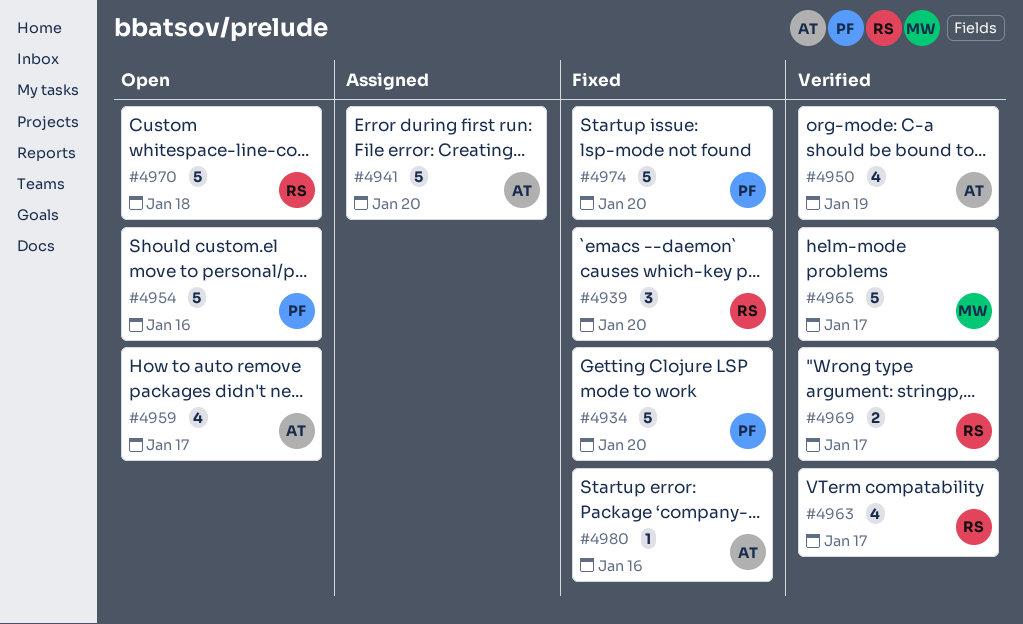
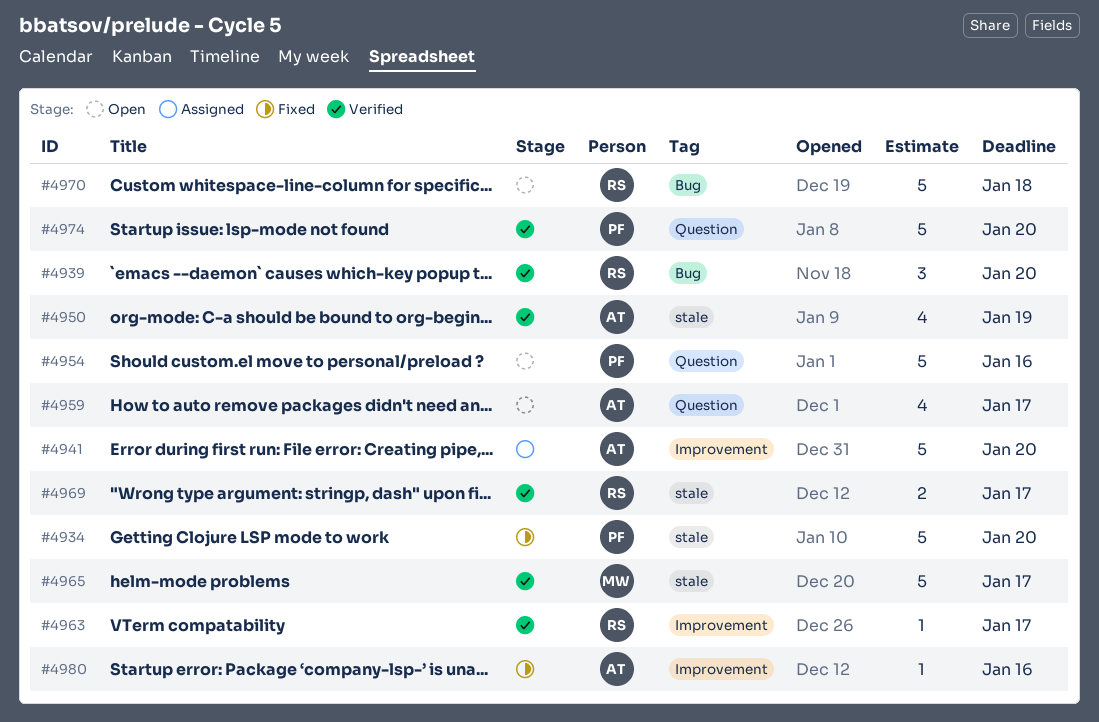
#4939, status: Fixed -> Verified
#4963, estimate: 4 -> 1
#4974, status: Fixed -> Verified

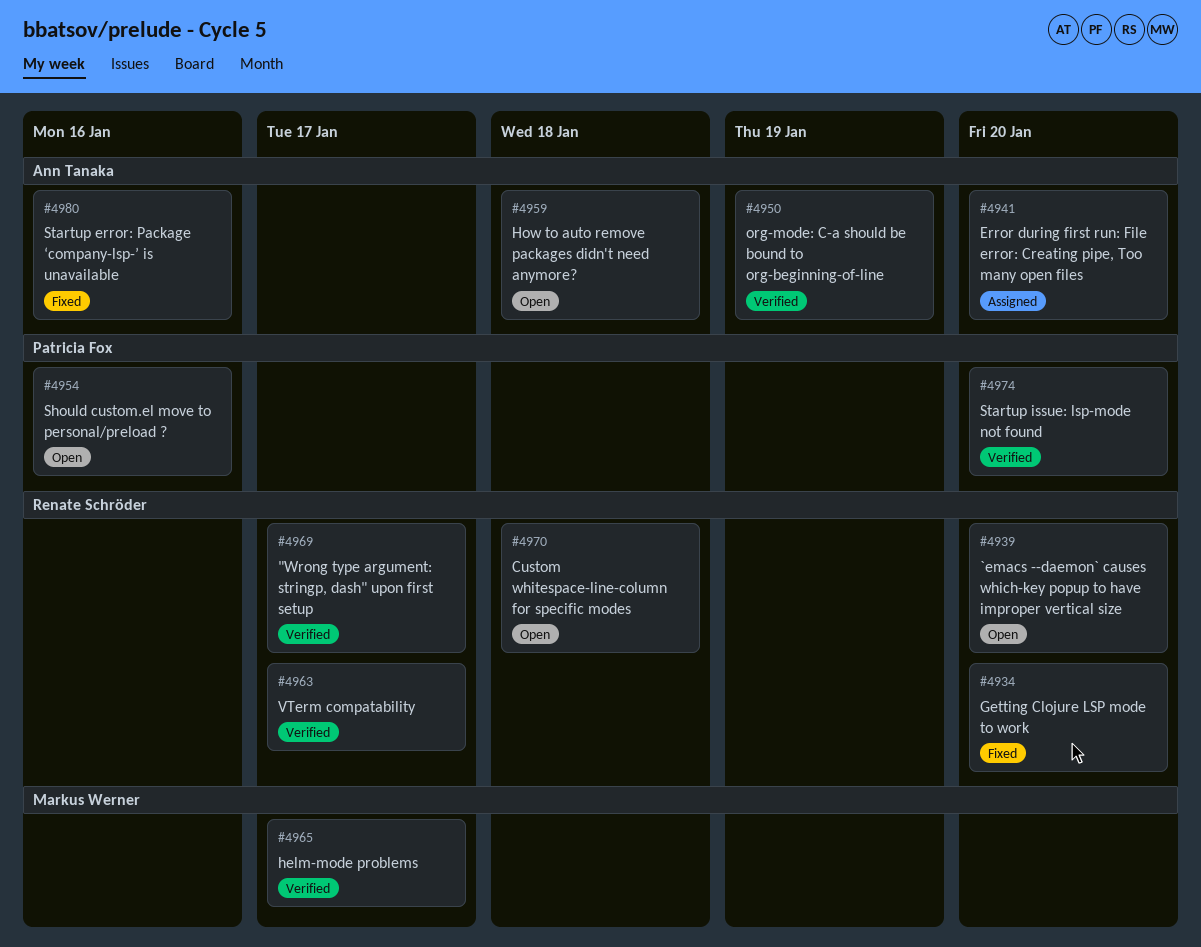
#4934, owner: Patricia Fox -> Renate Schröder
#4939, status: Verified -> Open
#4959, due: Jan 17 -> Jan 18

